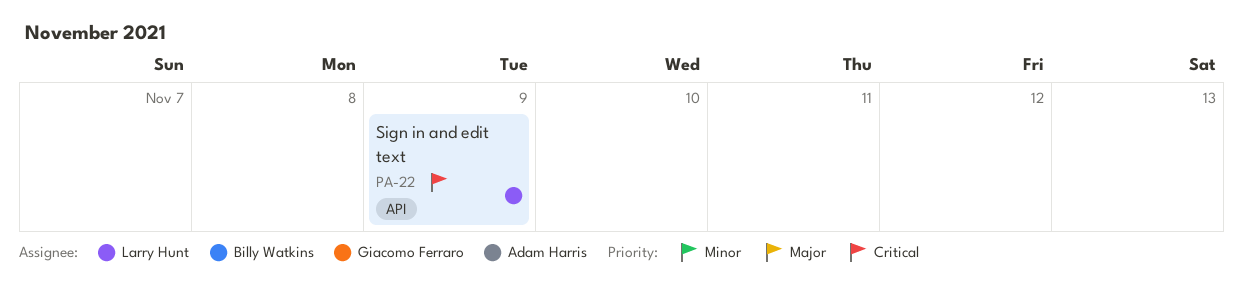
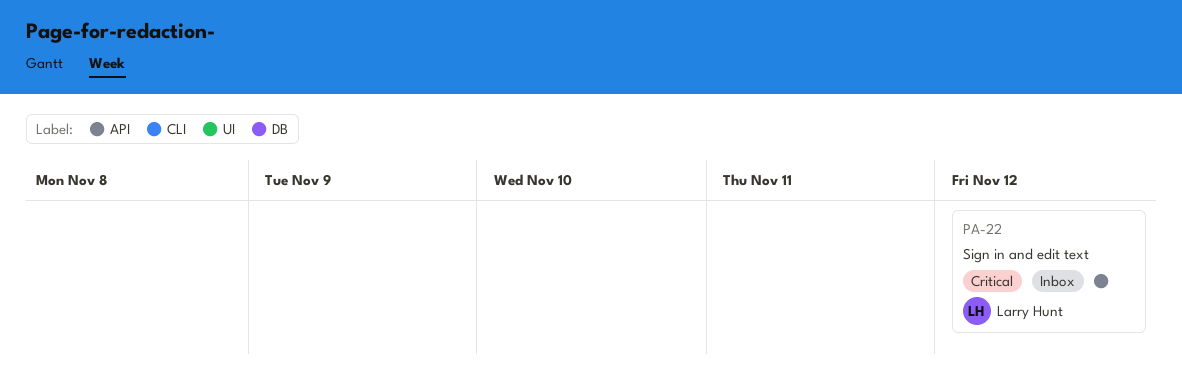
PA-22, due: Nov 9 -> Nov 12

